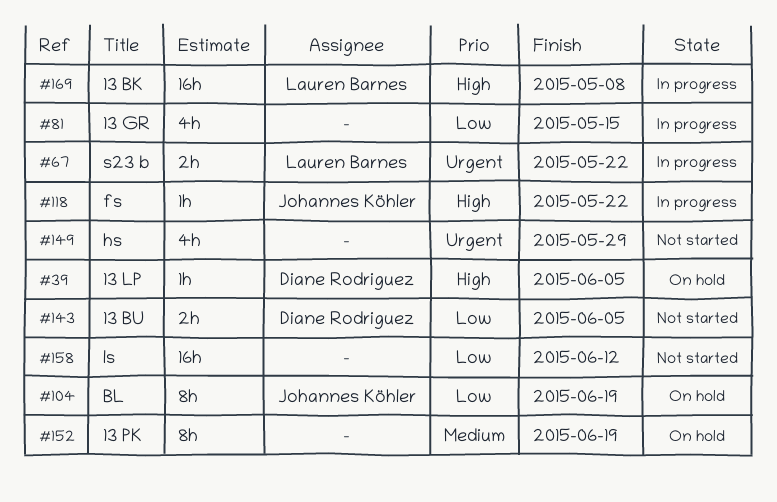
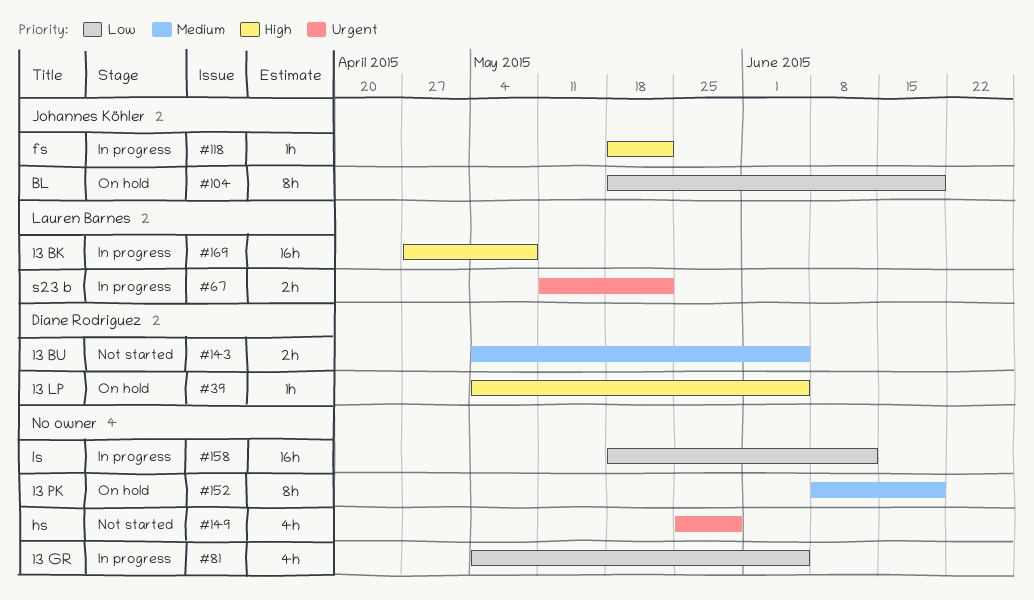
#81, due: May 15 -> Jun 5
#143, priority: Low -> Medium
#158, status: Not started -> In progress

